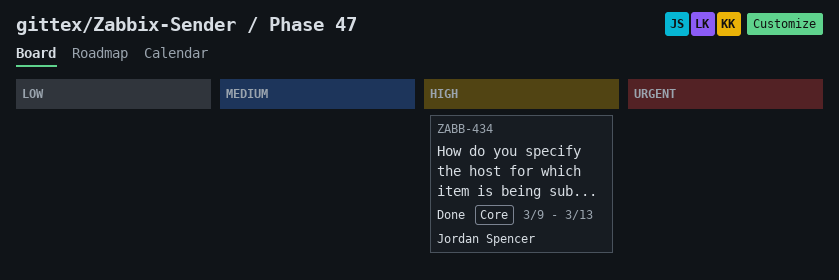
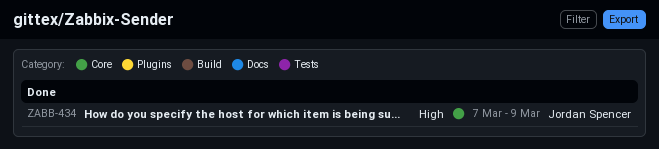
ZABB-434, start: Mar 9 -> Mar 7
ZABB-434, due: Mar 13 -> Mar 9

